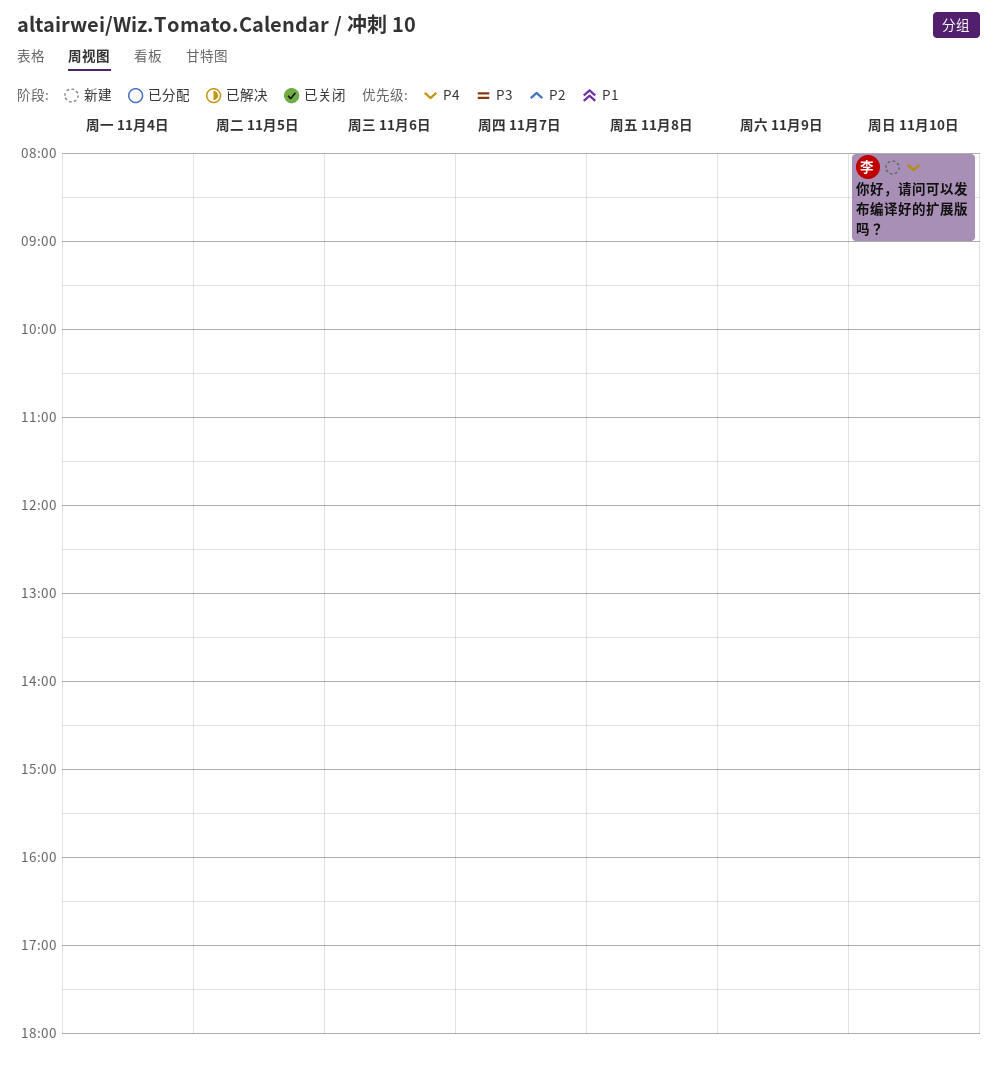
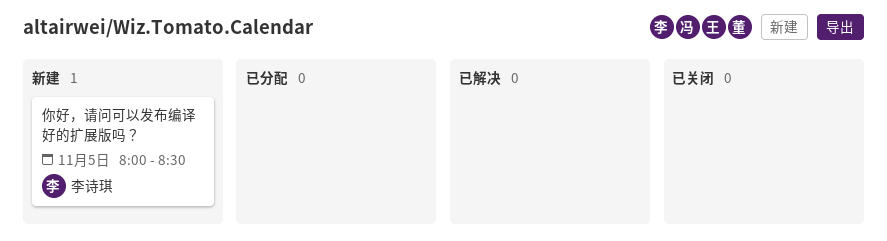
你好，请问可以发布编译好的扩展版吗？, day: Nov 10 -> Nov 5
你好，请问可以发布编译好的扩展版吗？, ends: 09:00 -> 08:30

